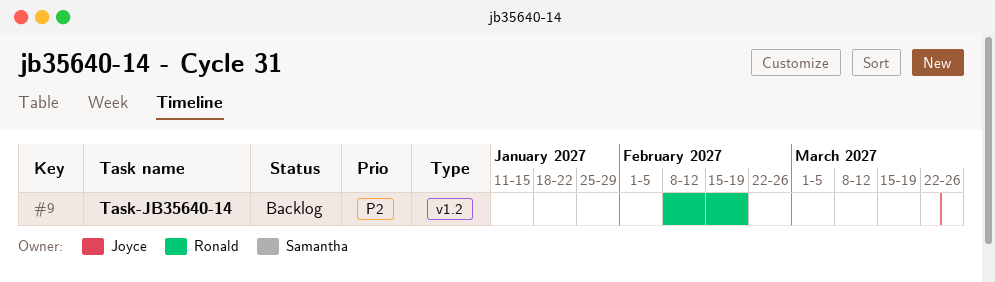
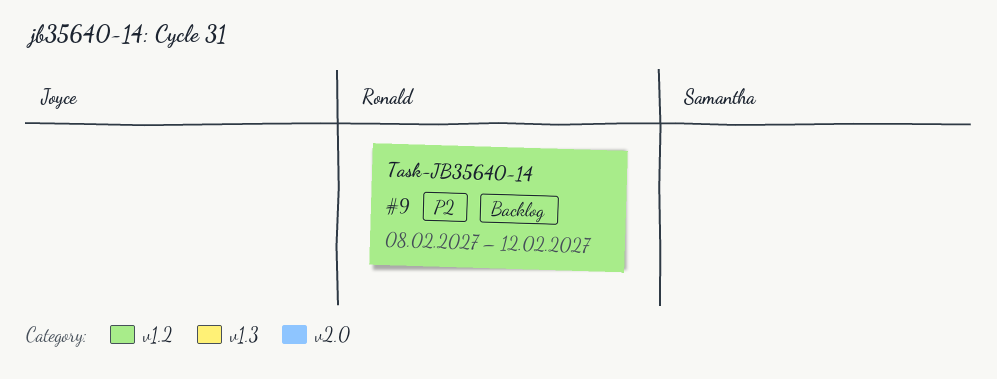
#9, due: Feb 19 -> Feb 12

